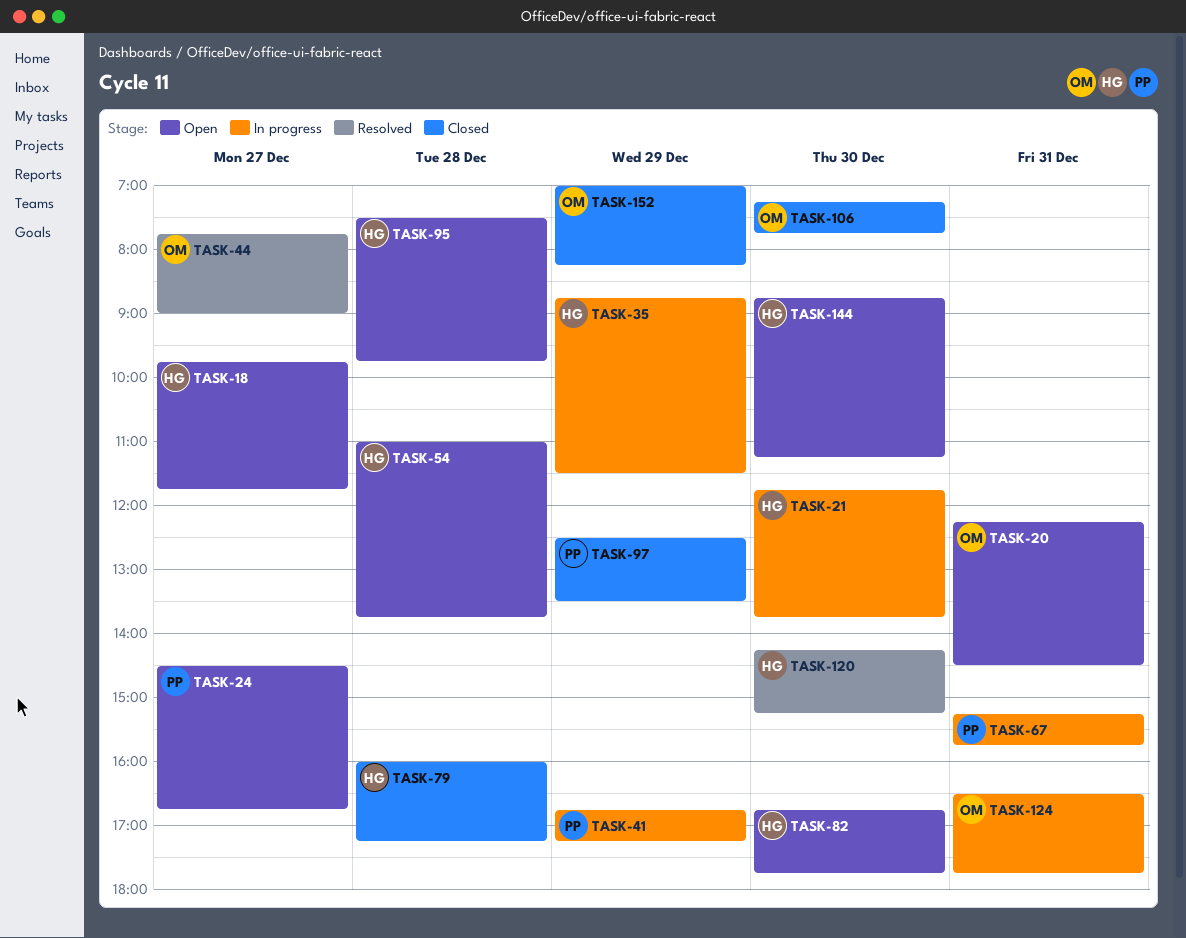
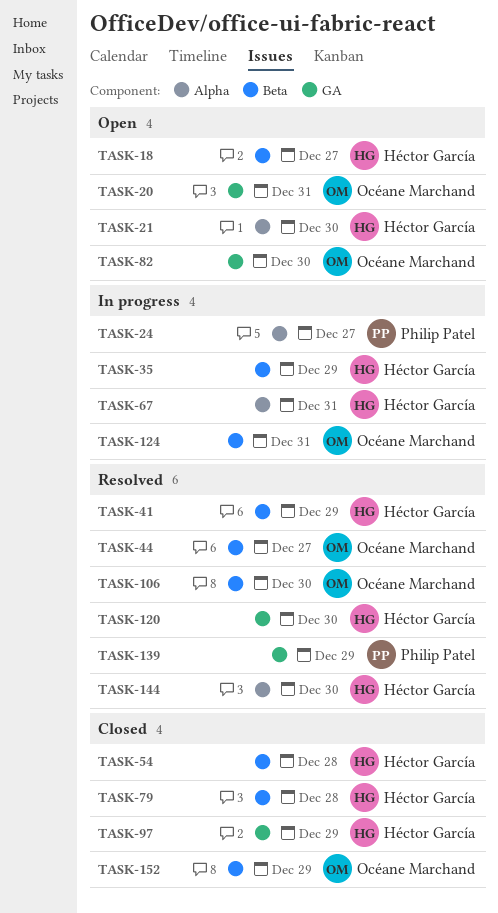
TASK-21, status: In progress -> Open
TASK-24, status: Open -> In progress
TASK-41, status: In progress -> Resolved
TASK-41, owner: Philip Patel -> Héctor García
TASK-54, status: Open -> Closed
TASK-67, owner: Philip Patel -> Héctor García
TASK-82, owner: Héctor García -> Océane Marchand
TASK-95: present -> none
TASK-97, owner: Philip Patel -> Héctor García
TASK-106, status: Closed -> Resolved
TASK-139: none -> present
TASK-144, status: Open -> Resolved

